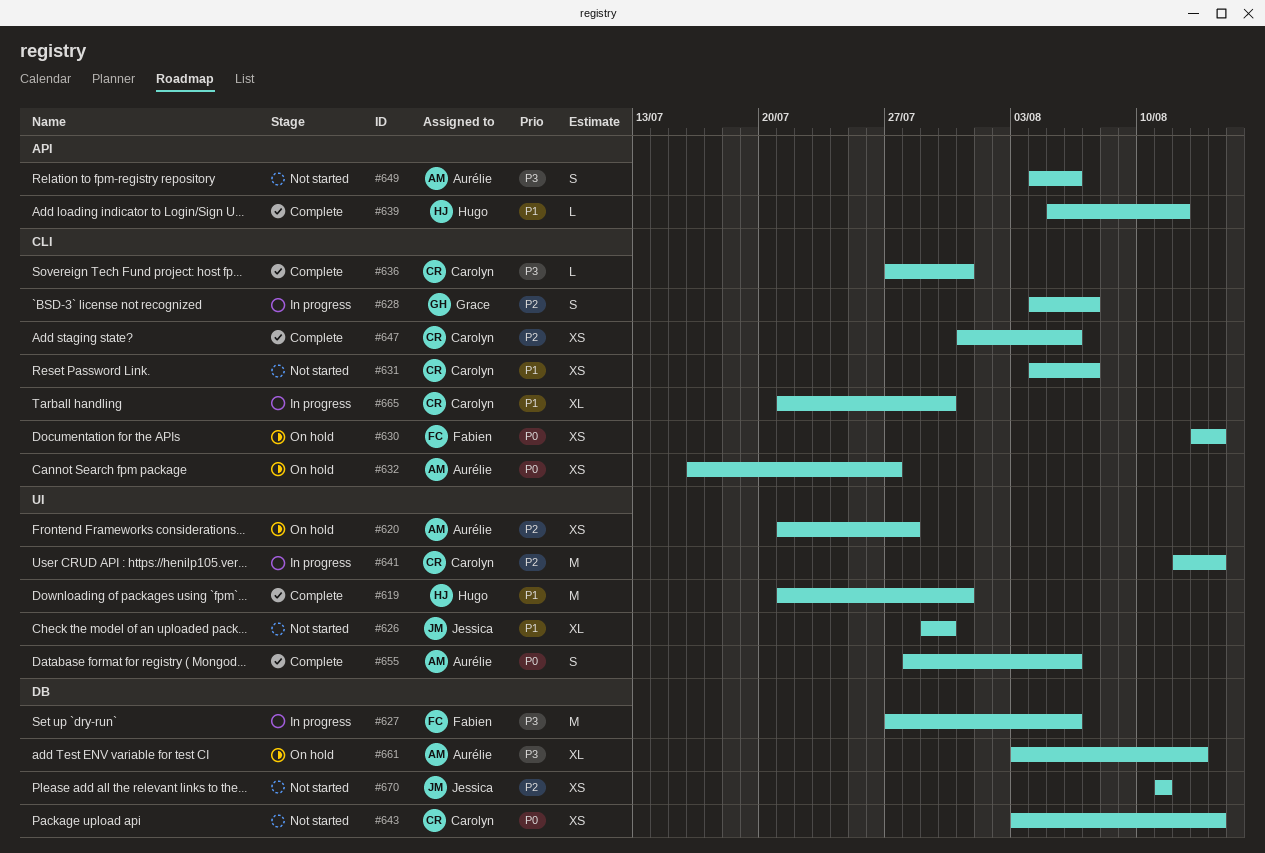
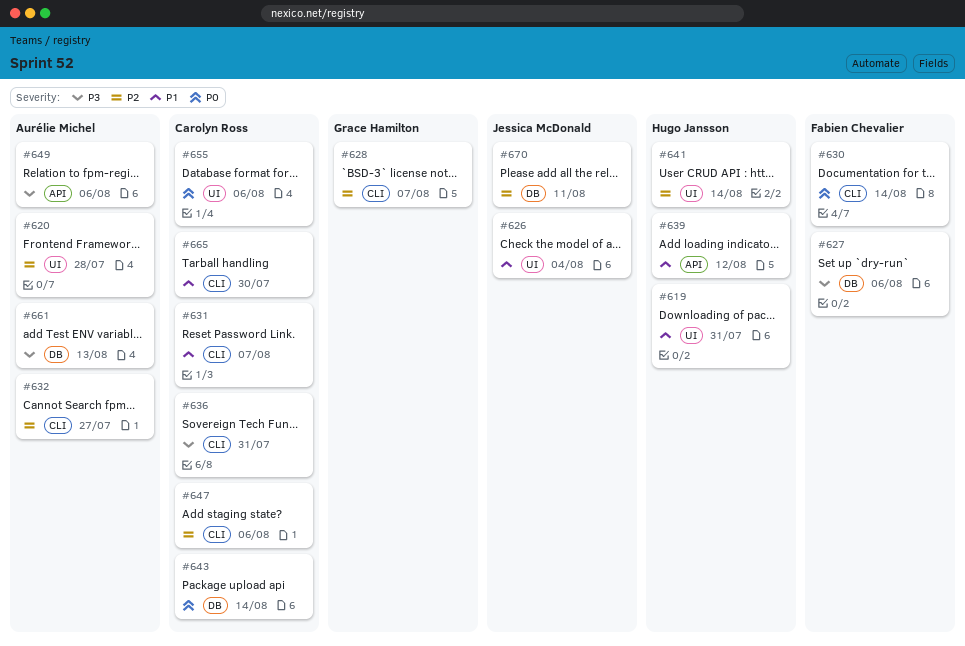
#626, due: Jul 30 -> Aug 4
#632, priority: P0 -> P2
#641, owner: Carolyn Ross -> Hugo Jansson
#655, owner: Aurélie Michel -> Carolyn Ross

